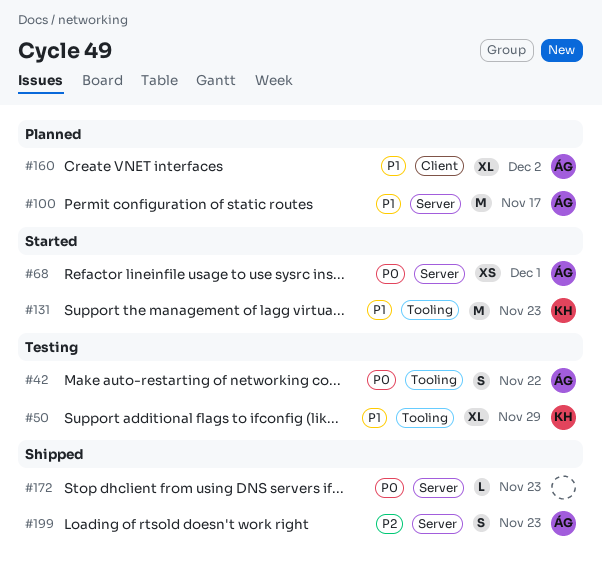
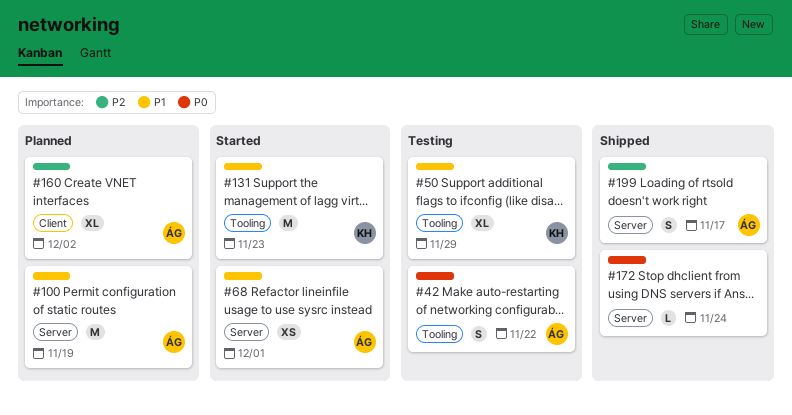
#68, priority: P0 -> P1
#100, due: Nov 17 -> Nov 19
#160, priority: P1 -> P2
#172, due: Nov 23 -> Nov 24
#199, due: Nov 23 -> Nov 17

